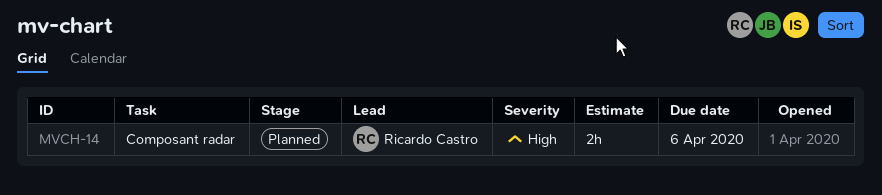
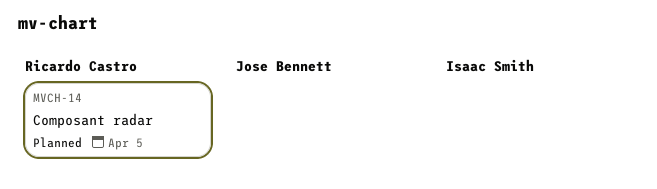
MVCH-14, due: Apr 6 -> Apr 5

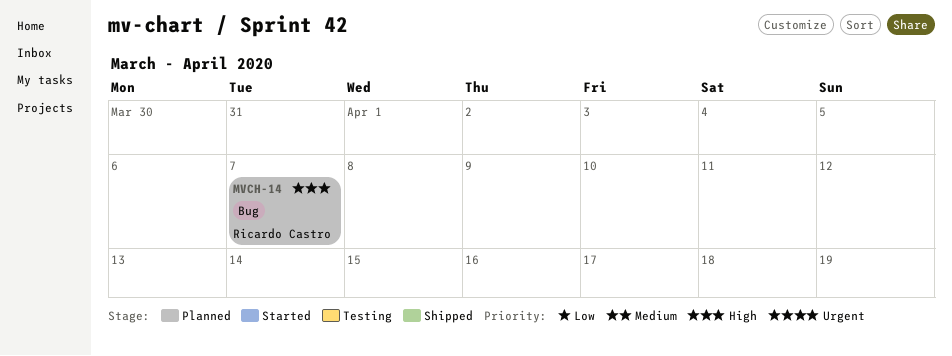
MVCH-14, due: Apr 5 -> Apr 7

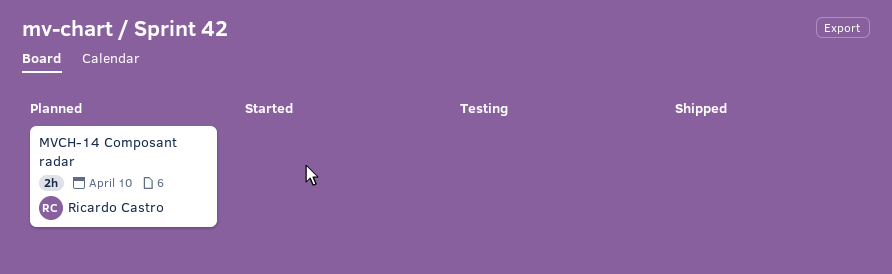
MVCH-14, due: Apr 7 -> Apr 10

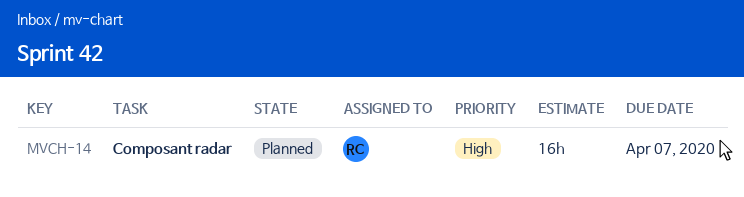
MVCH-14, estimate: 2h -> 16h
MVCH-14, due: Apr 10 -> Apr 7

